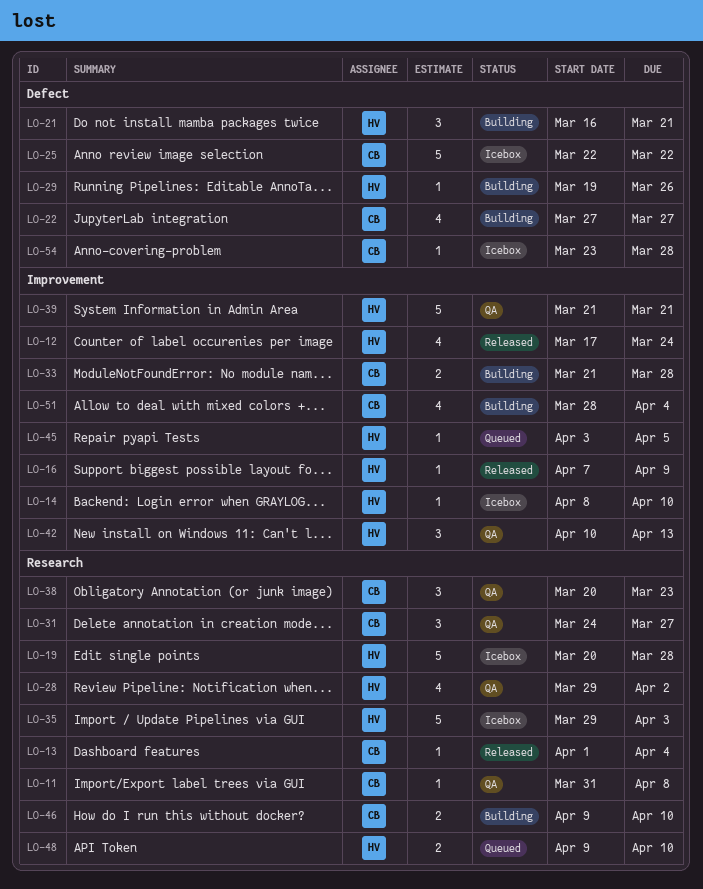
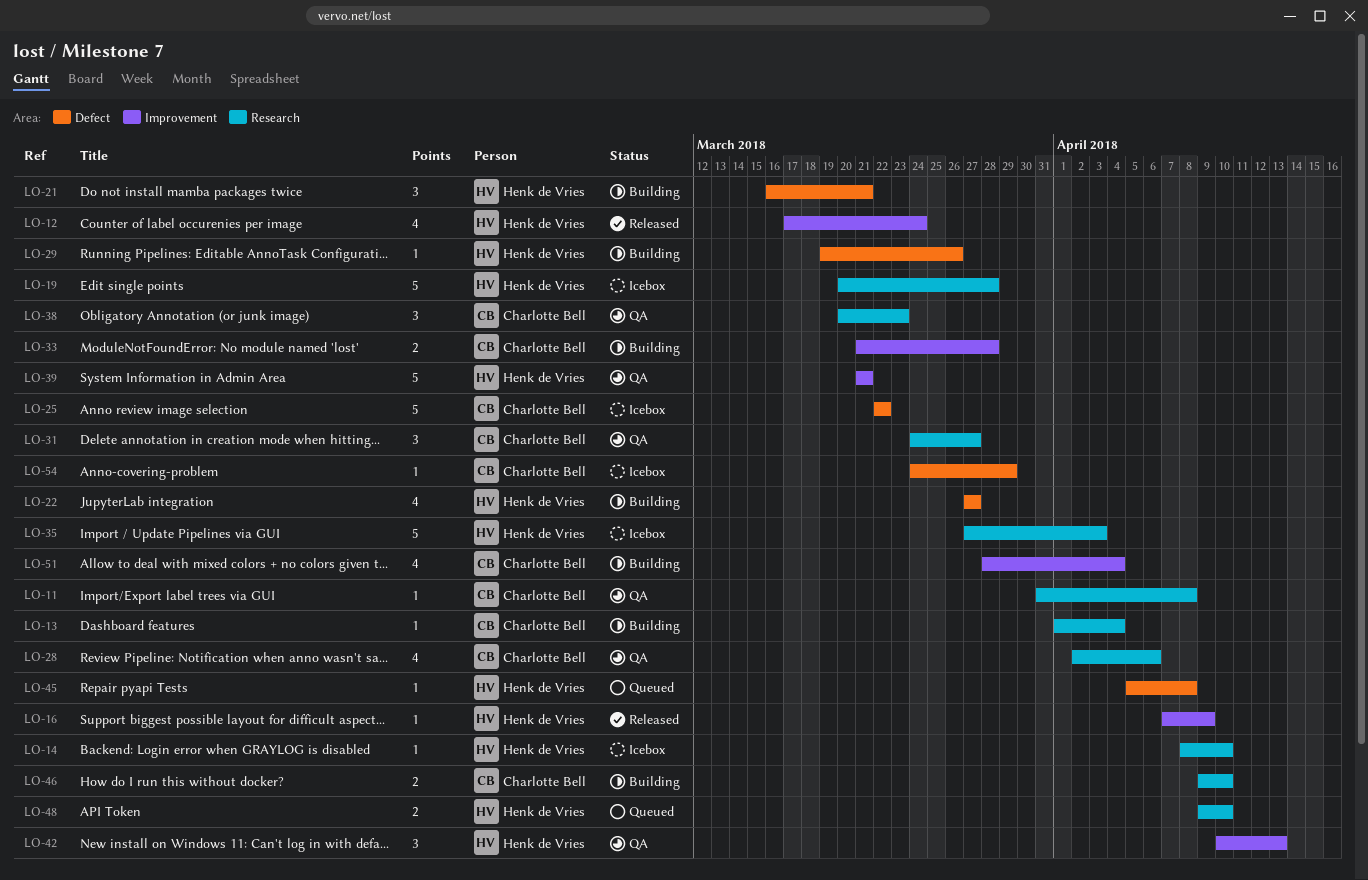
LO-13, status: Released -> Building
LO-14, label: Improvement -> Research
LO-22, owner: Charlotte Bell -> Henk de Vries
LO-28, owner: Henk de Vries -> Charlotte Bell
LO-28, start: Mar 29 -> Apr 2
LO-28, due: Apr 2 -> Apr 6
LO-35, start: Mar 29 -> Mar 27
LO-45, label: Improvement -> Defect
LO-45, start: Apr 3 -> Apr 5
LO-45, due: Apr 5 -> Apr 8
LO-54, start: Mar 23 -> Mar 24
LO-54, due: Mar 28 -> Mar 29

